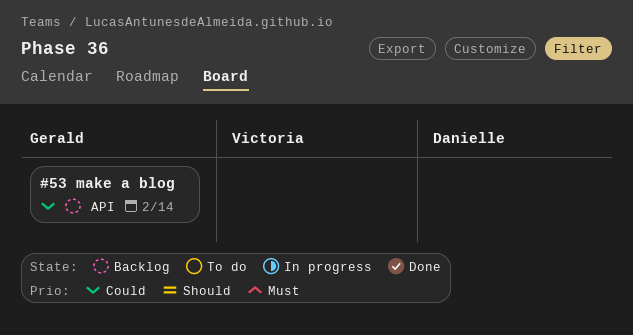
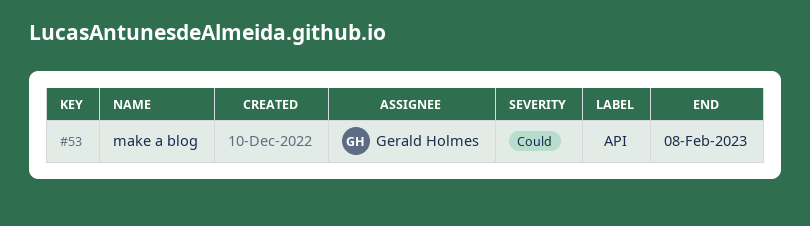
#53, due: Feb 14 -> Feb 8

